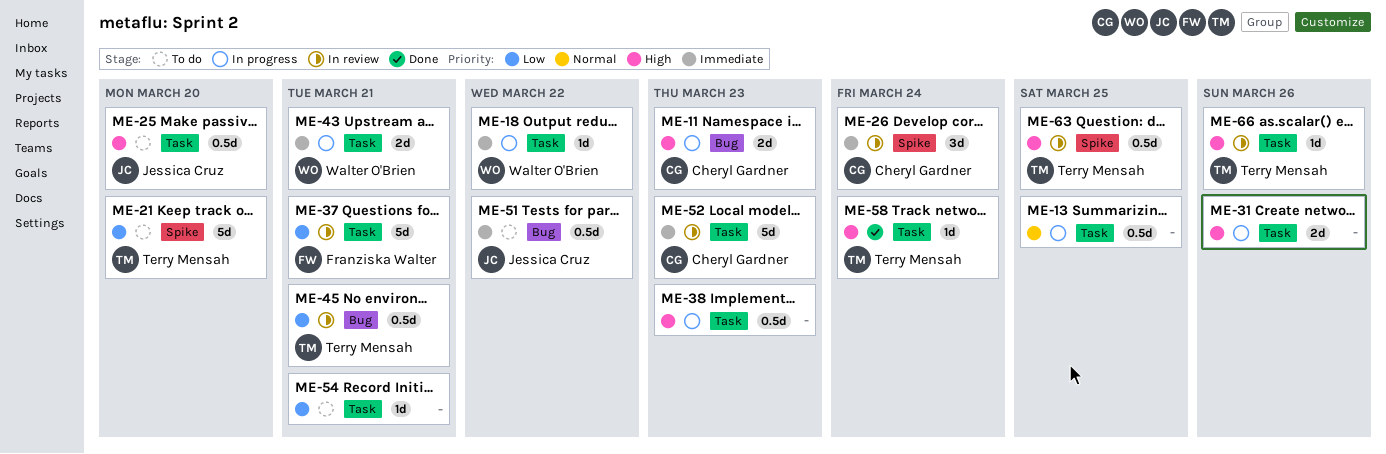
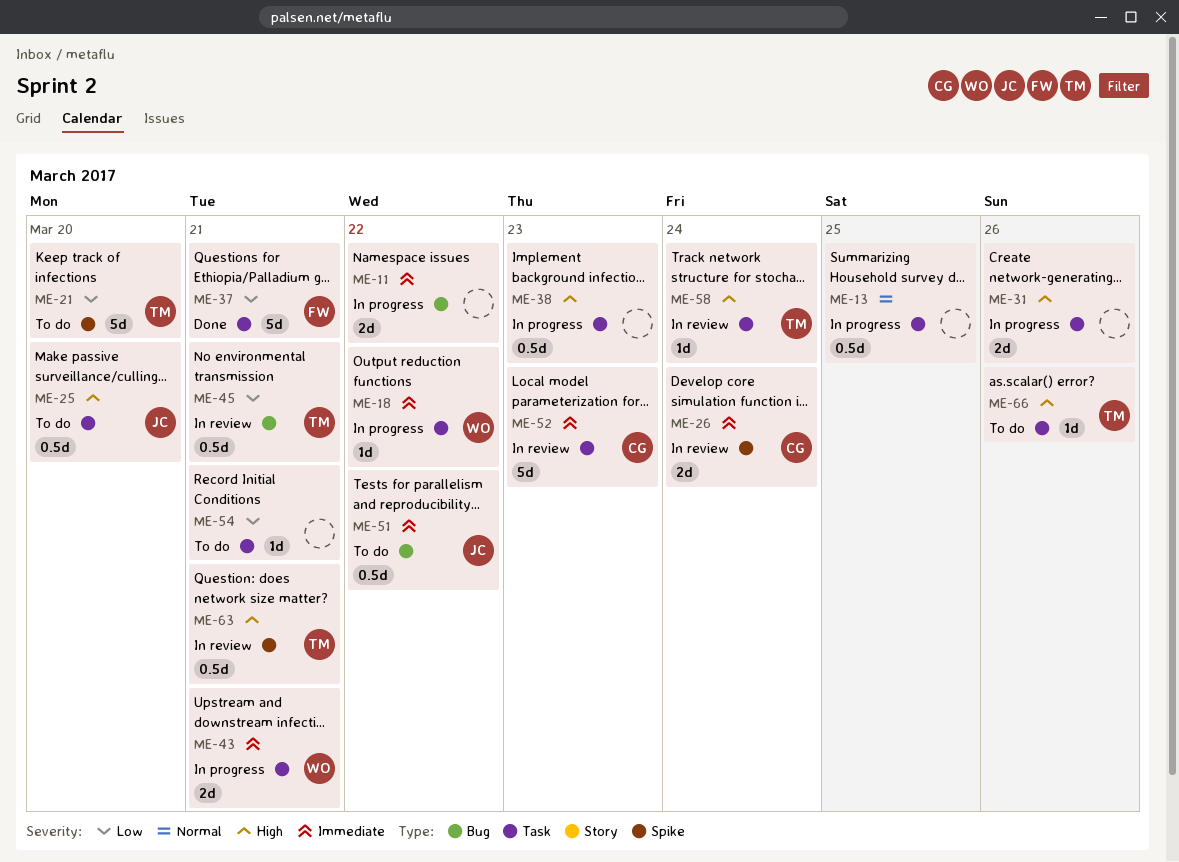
ME-11, owner: Cheryl Gardner -> none
ME-11, priority: High -> Immediate
ME-11, due: Mar 23 -> Mar 22
ME-26, estimate: 3d -> 2d
ME-37, status: In review -> Done
ME-58, status: Done -> In review
ME-63, due: Mar 25 -> Mar 21
ME-66, status: In review -> To do

